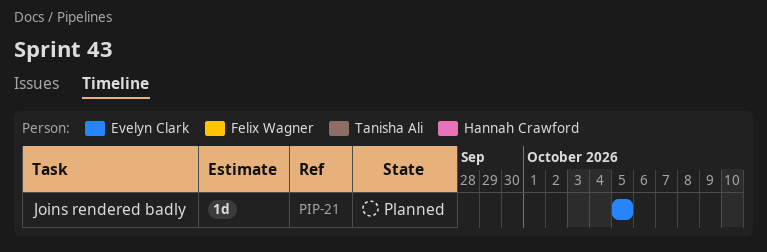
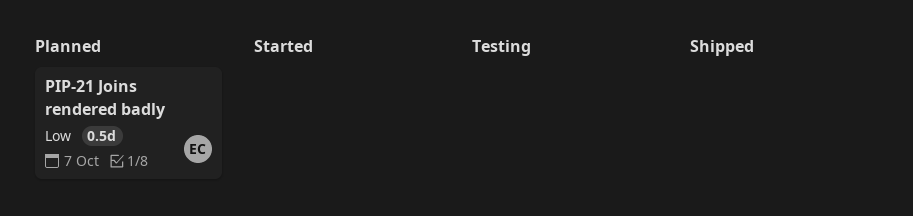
PIP-21, estimate: 1d -> 0.5d
PIP-21, due: Oct 5 -> Oct 7

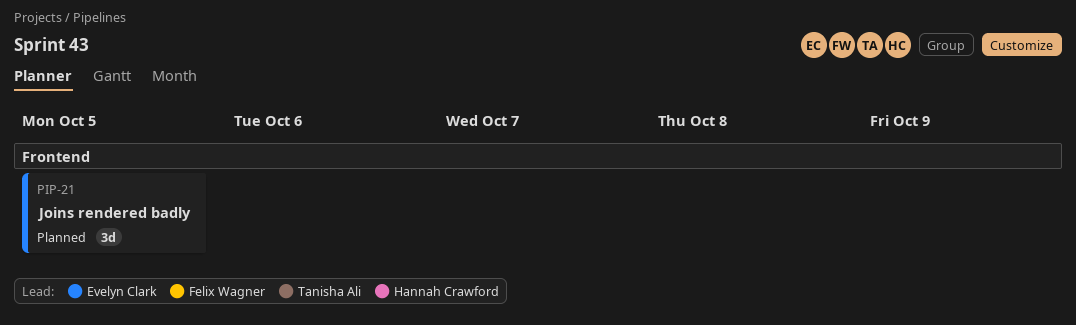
PIP-21, estimate: 0.5d -> 3d
PIP-21, due: Oct 7 -> Oct 5

